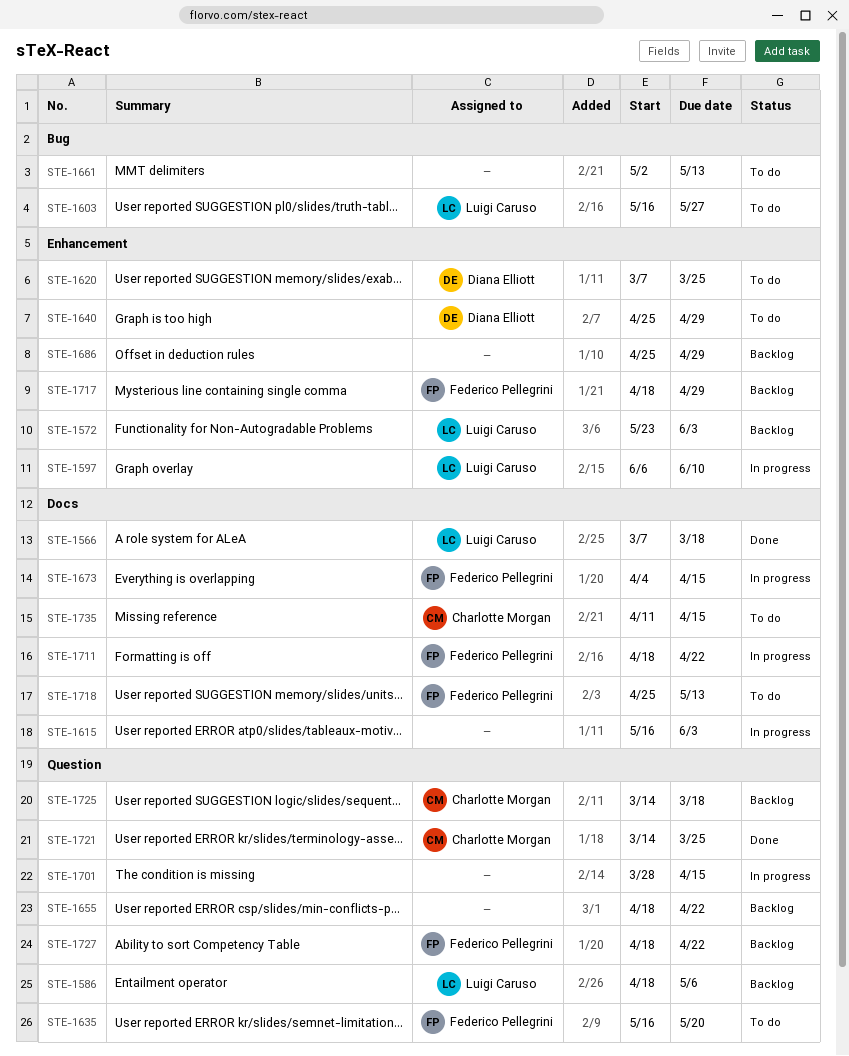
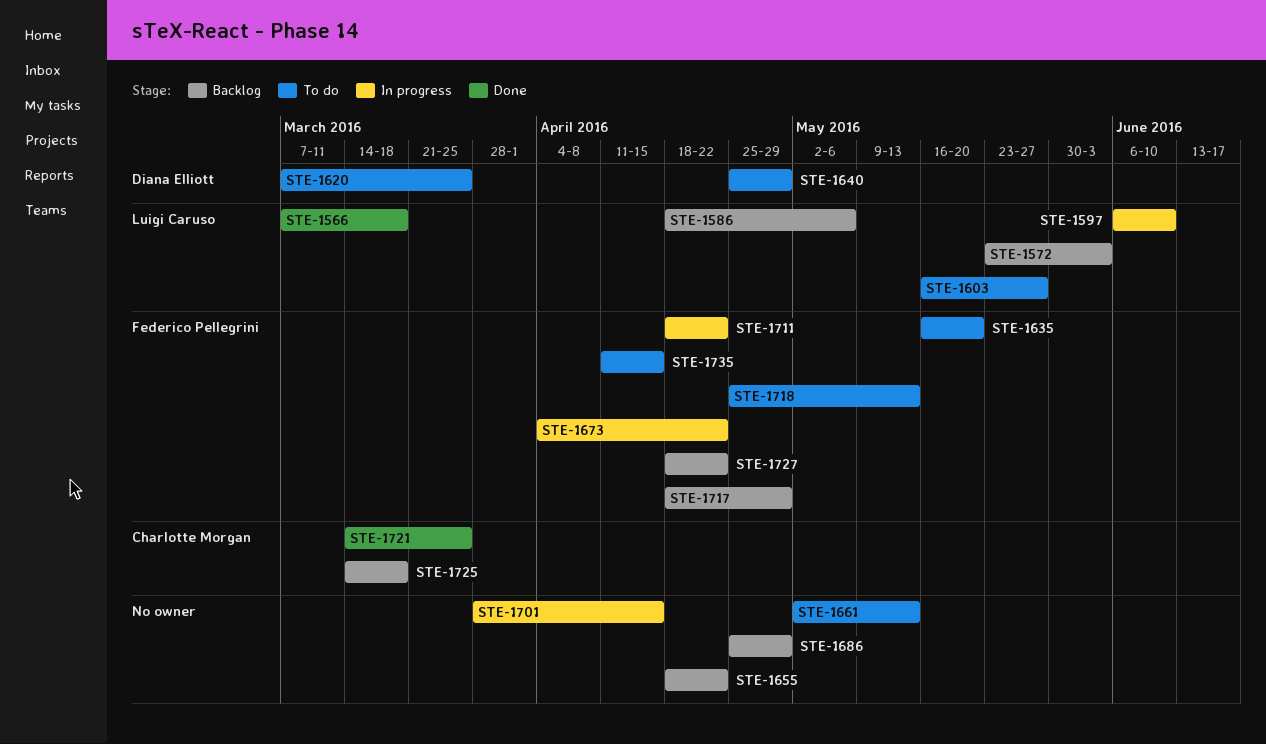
STE-1615: present -> none
STE-1673, due: Apr 15 -> Apr 22
STE-1735, owner: Charlotte Morgan -> Federico Pellegrini

